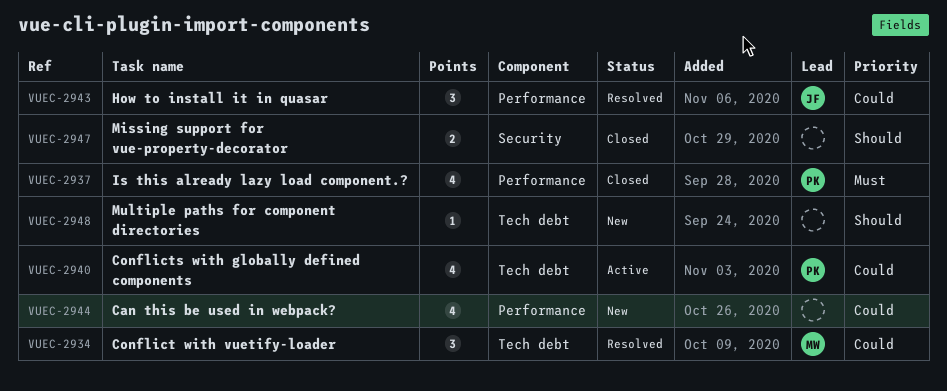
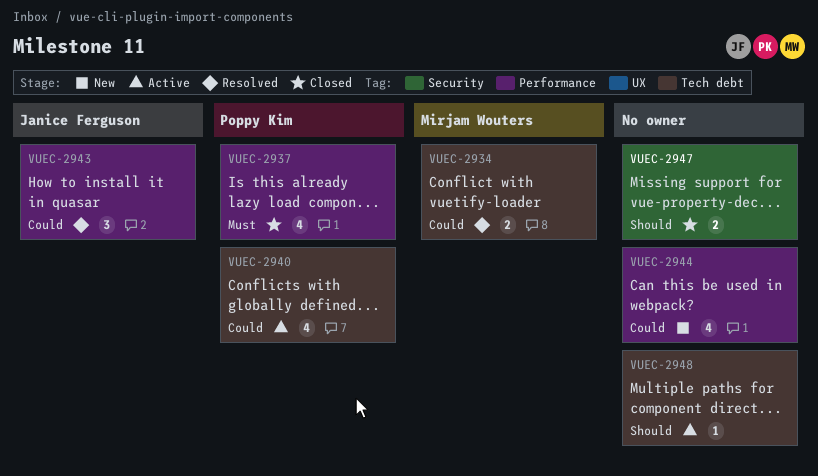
VUEC-2934, estimate: 3 -> 2
VUEC-2948, status: New -> Active

